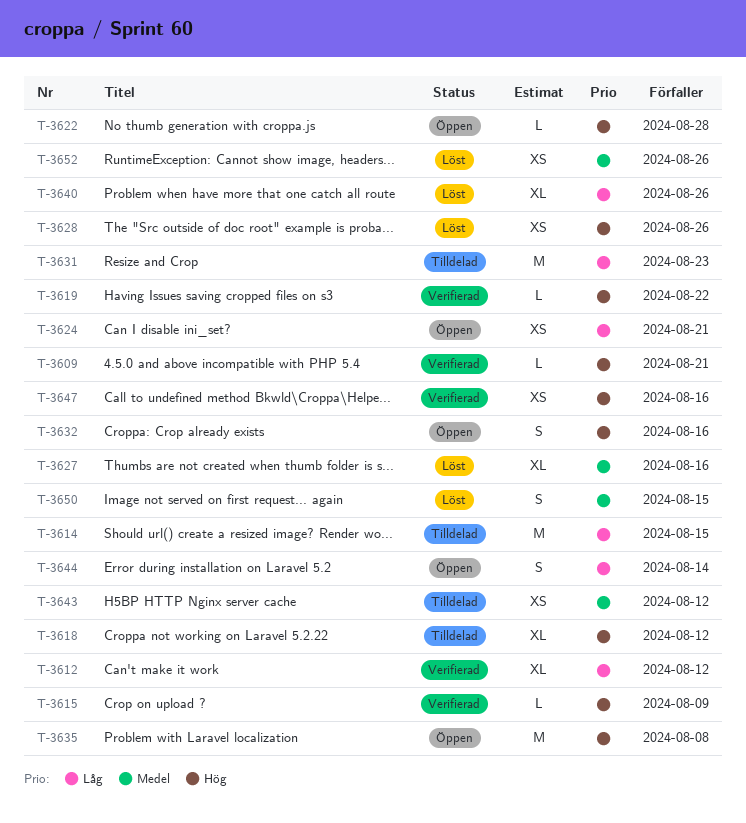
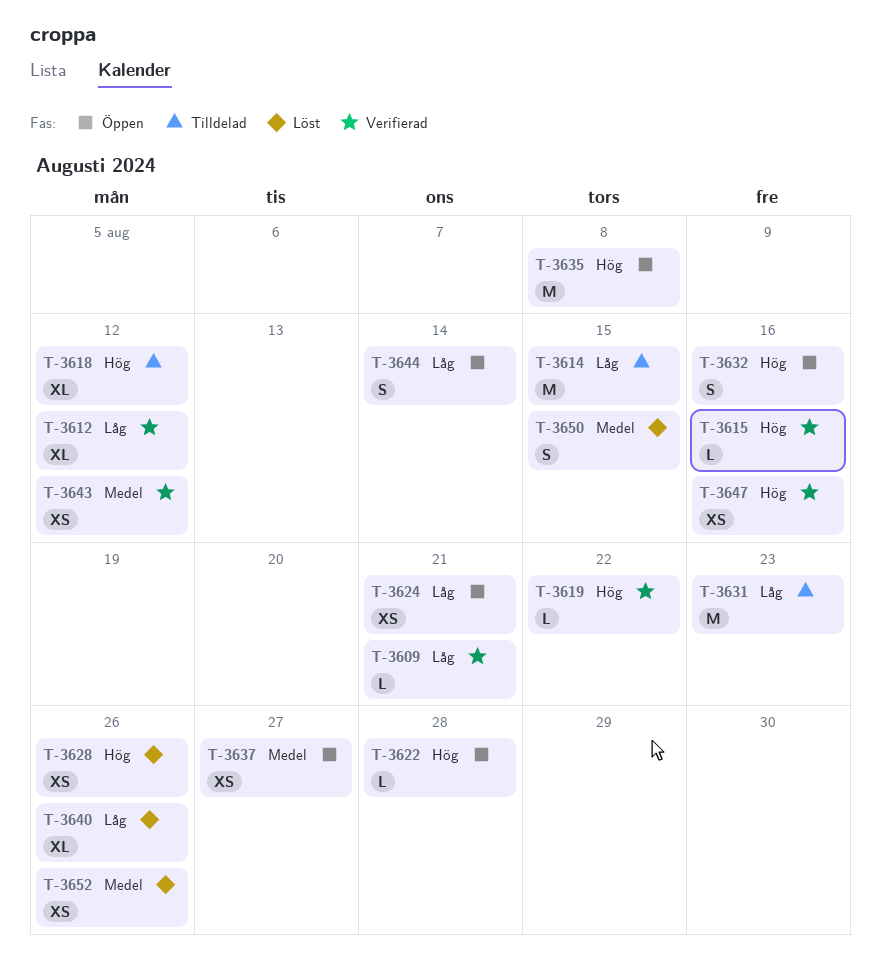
T-3609, priority: Hög -> Låg
T-3615, due: Aug 9 -> Aug 16
T-3627: present -> none
T-3637: none -> present
T-3643, status: Tilldelad -> Verifierad

